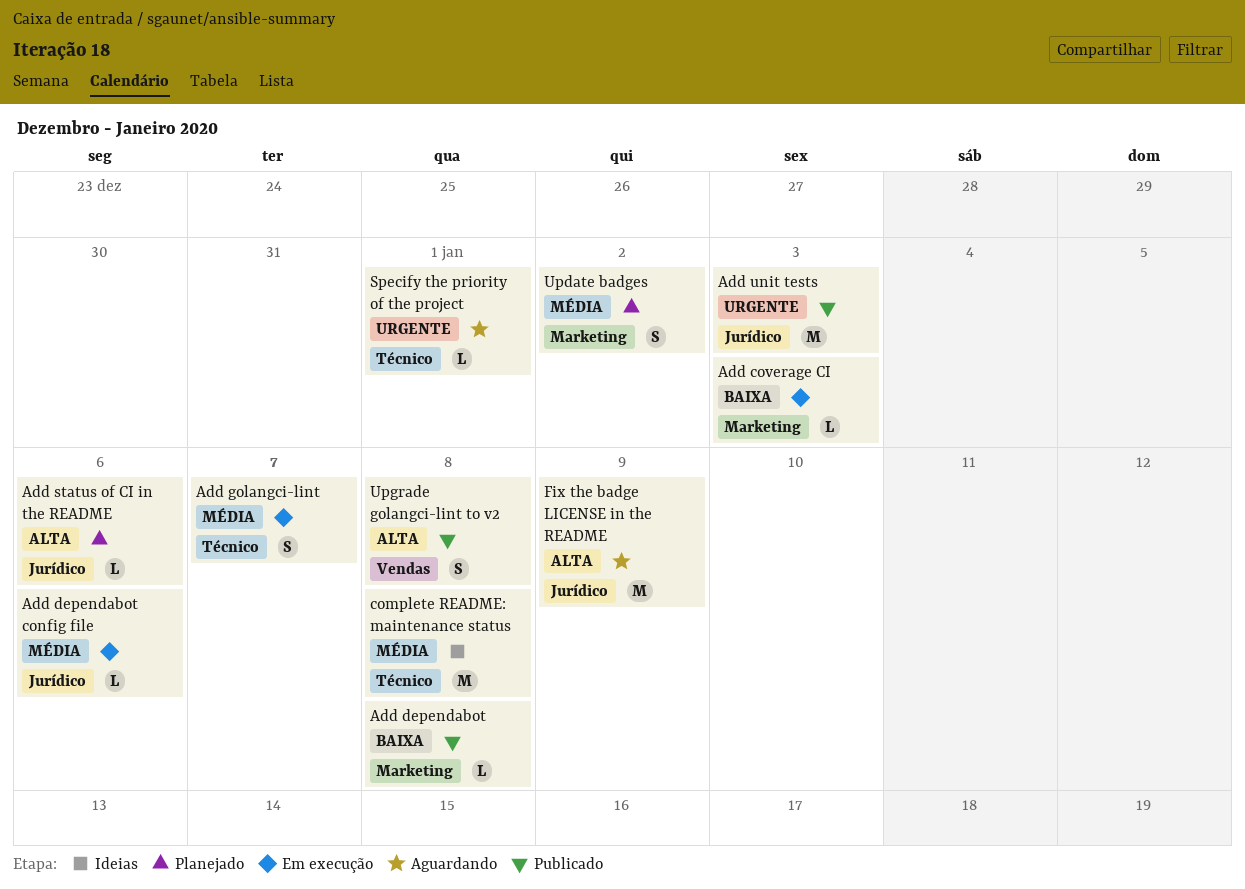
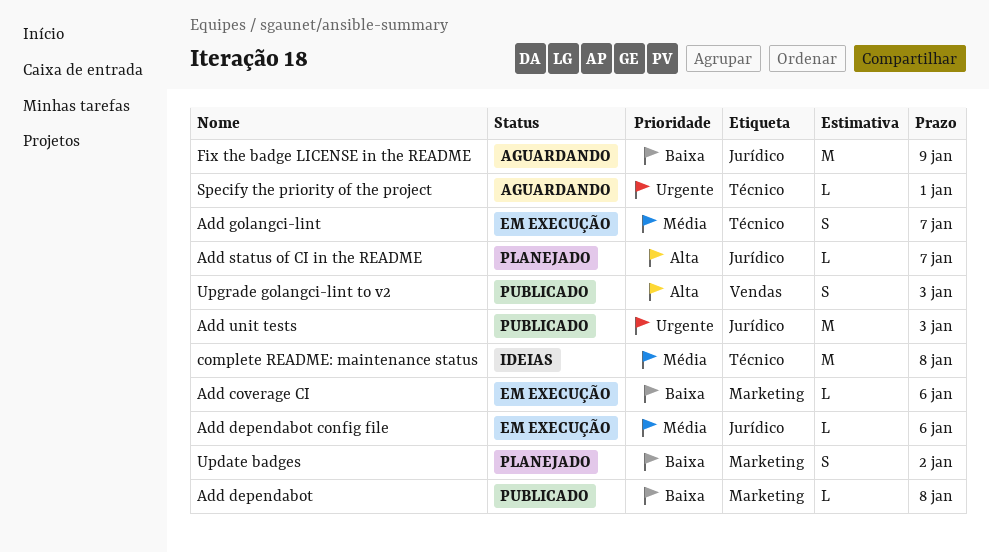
Add coverage CI, due: Jan 3 -> Jan 6
Add status of CI in the README, due: Jan 6 -> Jan 7
Fix the badge LICENSE in the README, priority: Alta -> Baixa
Update badges, priority: Média -> Baixa
Upgrade golangci-lint to v2, due: Jan 8 -> Jan 3

